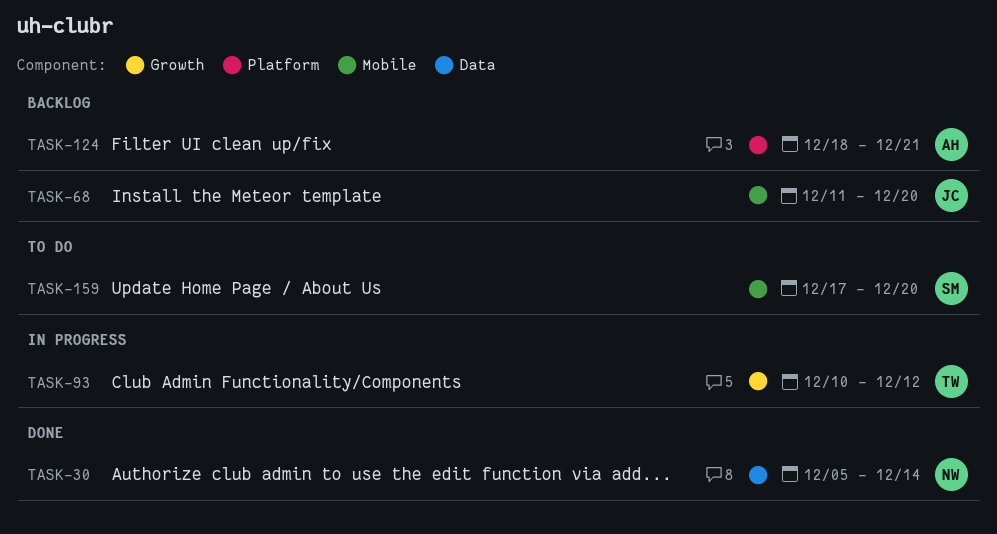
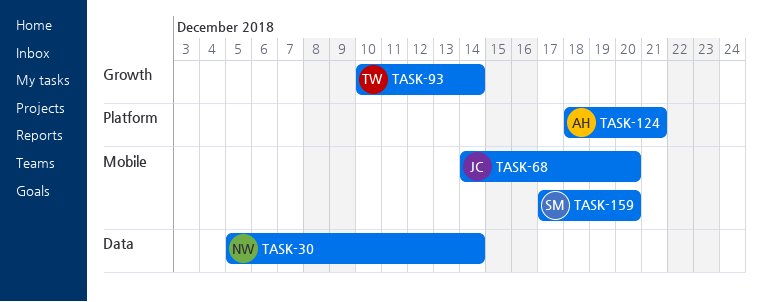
TASK-68, start: Dec 11 -> Dec 14
TASK-93, due: Dec 12 -> Dec 14

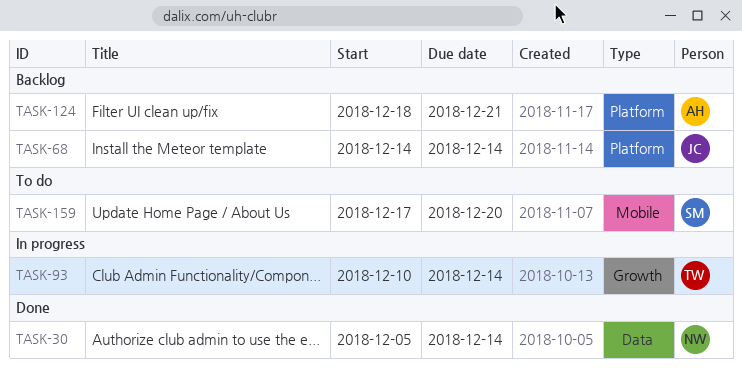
TASK-68, label: Mobile -> Platform
TASK-68, due: Dec 20 -> Dec 14

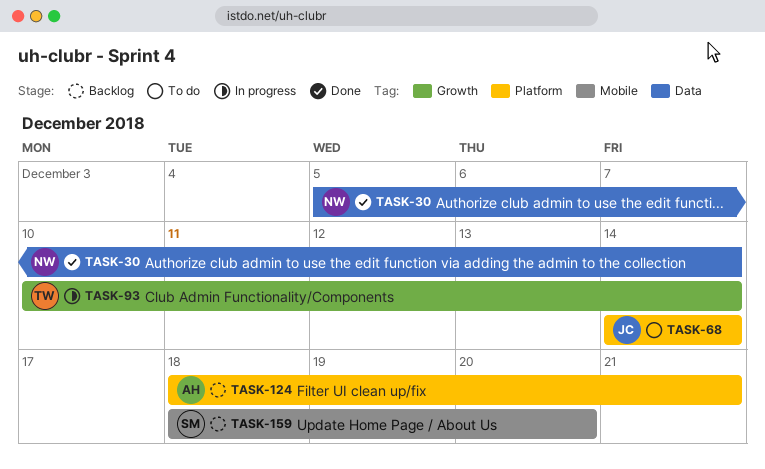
TASK-68, status: Backlog -> To do
TASK-159, status: To do -> Backlog
TASK-159, start: Dec 17 -> Dec 18

